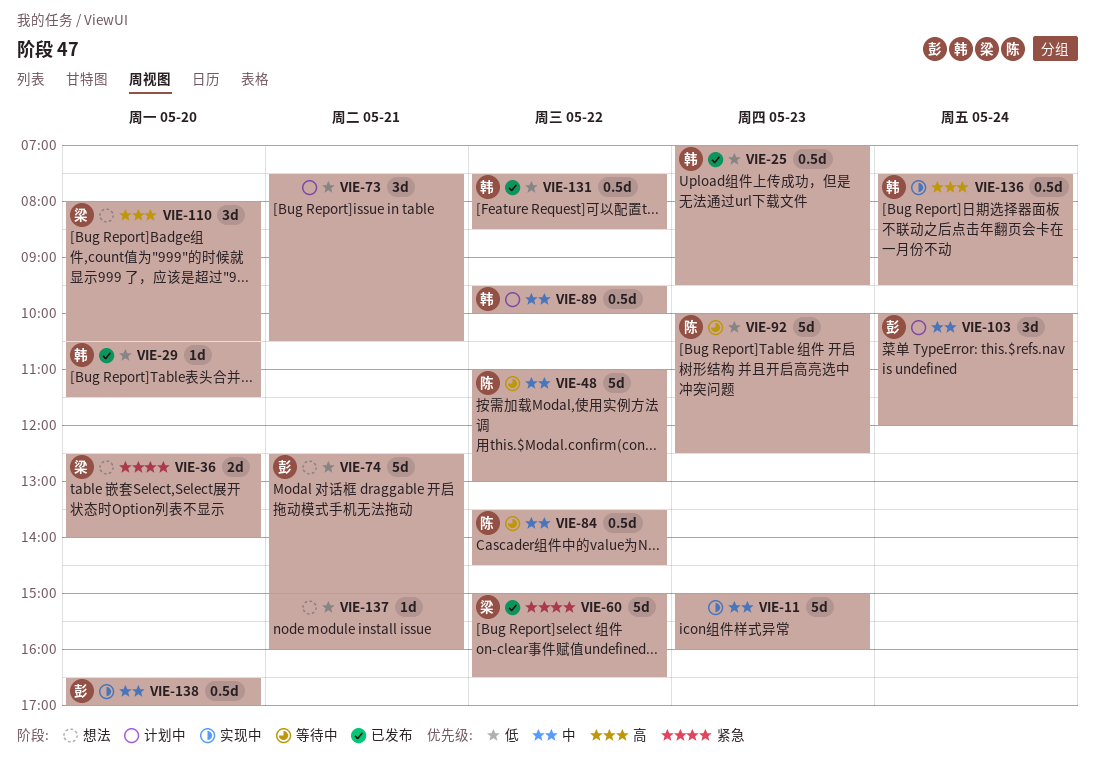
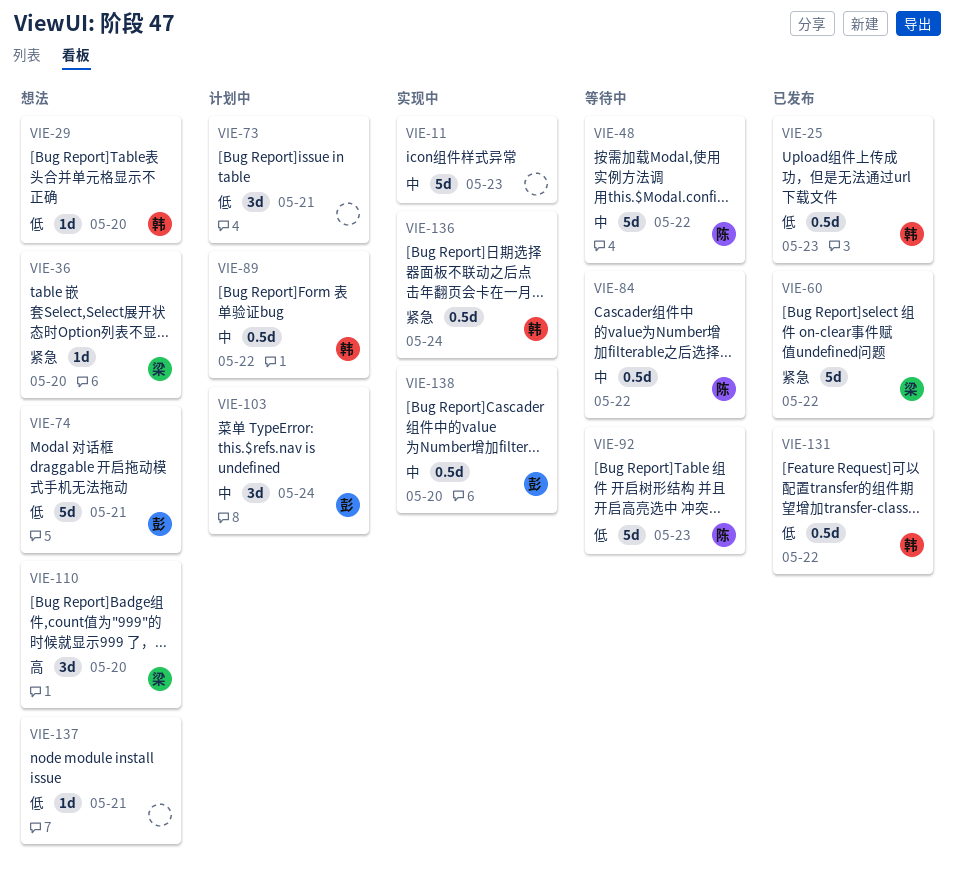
VIE-29, status: 已发布 -> 想法
VIE-36, estimate: 2d -> 1d
VIE-136, priority: 高 -> 紧急

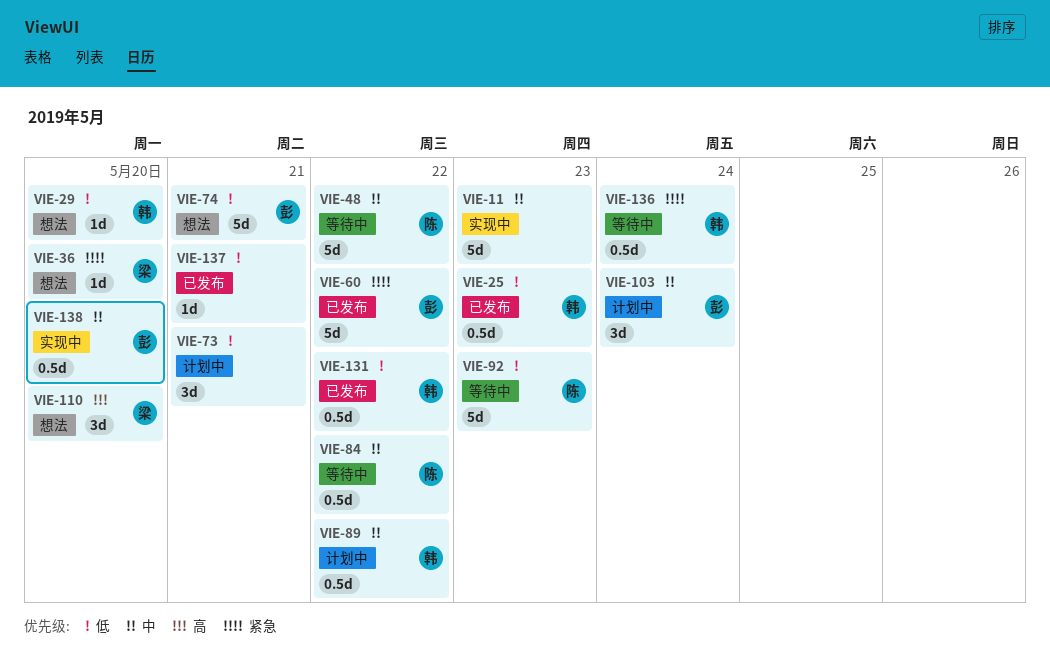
VIE-60, owner: 梁 -> 彭
VIE-136, status: 实现中 -> 等待中
VIE-137, status: 想法 -> 已发布

